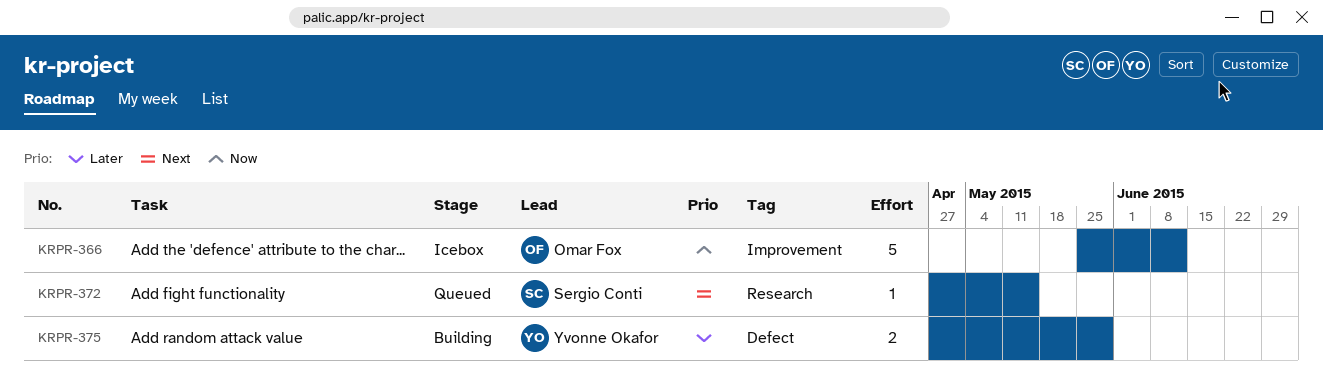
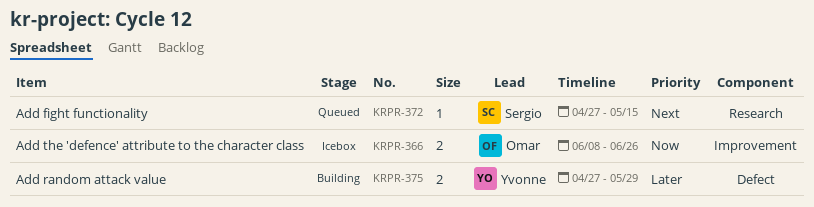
KRPR-366, estimate: 5 -> 2
KRPR-366, start: May 25 -> Jun 8
KRPR-366, due: Jun 12 -> Jun 26

